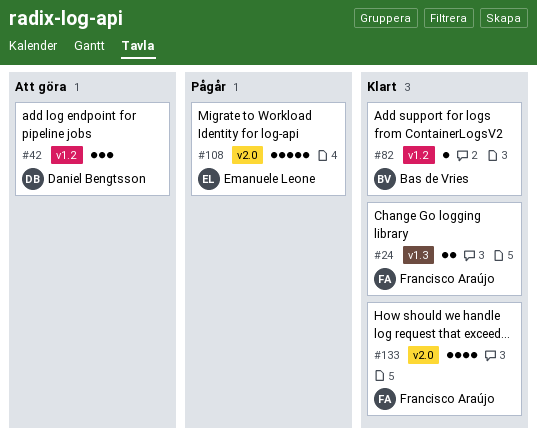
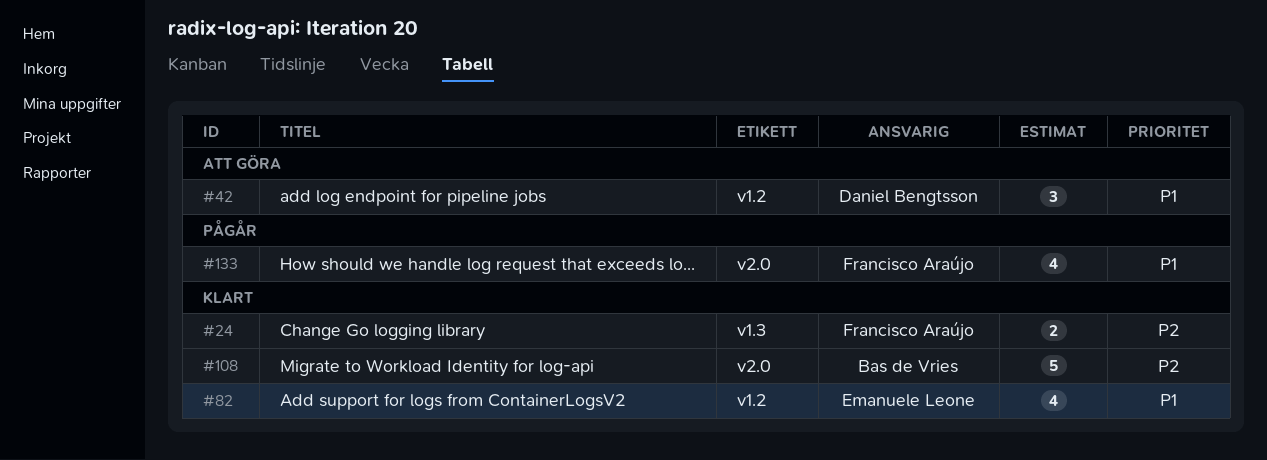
#82, owner: Bas de Vries -> Emanuele Leone
#82, estimate: 1 -> 4
#108, status: Pågår -> Klart
#108, owner: Emanuele Leone -> Bas de Vries
#133, status: Klart -> Pågår

